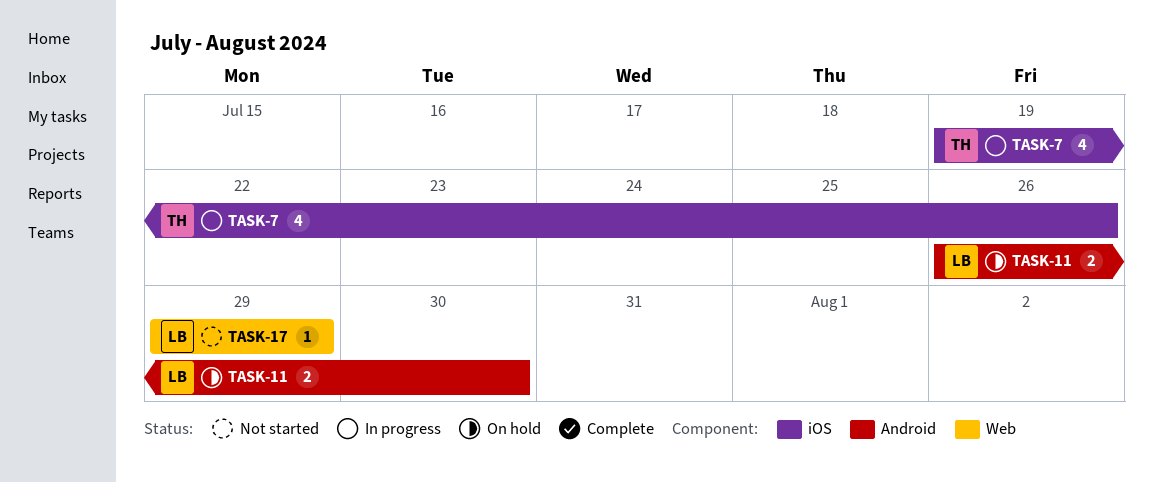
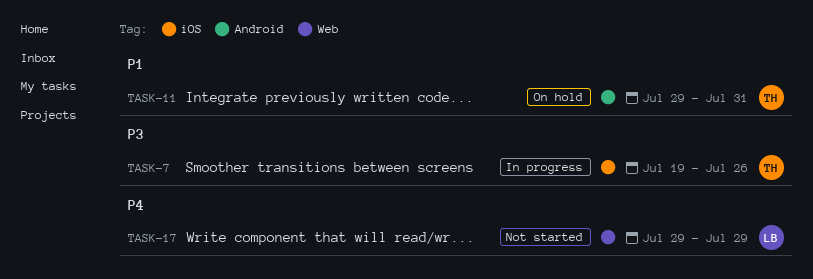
TASK-11, owner: LB -> TH
TASK-11, start: Jul 26 -> Jul 29
TASK-11, due: Jul 30 -> Jul 31

